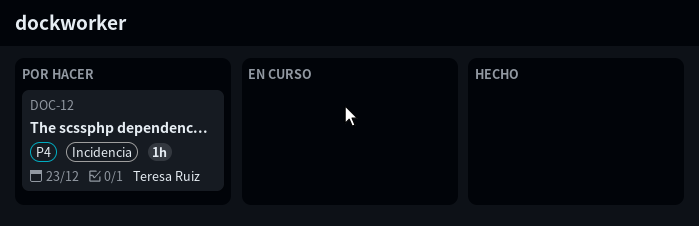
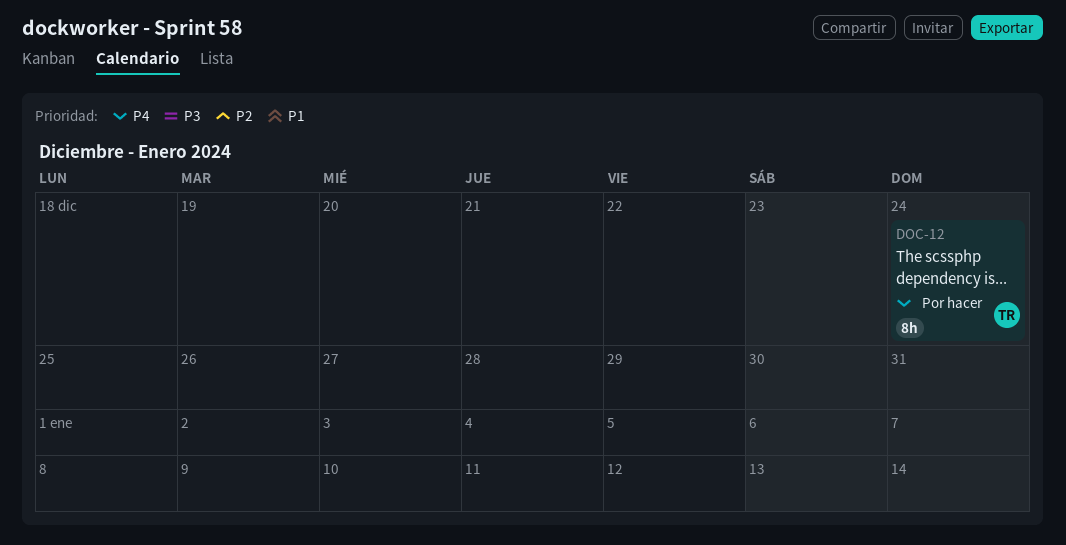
DOC-12, estimate: 1h -> 8h
DOC-12, due: Dec 23 -> Dec 24

